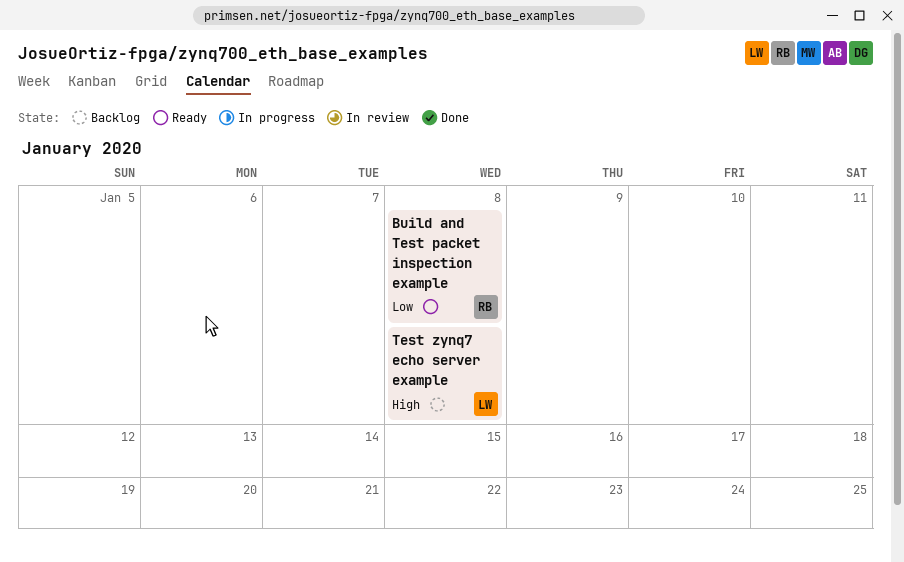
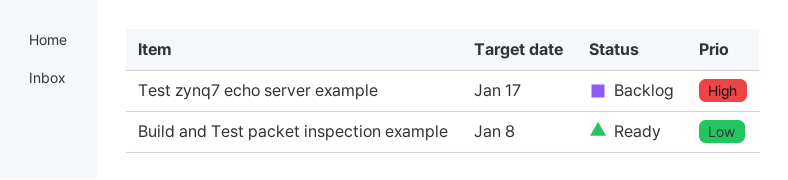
Test zynq7 echo server example, due: Jan 8 -> Jan 17

